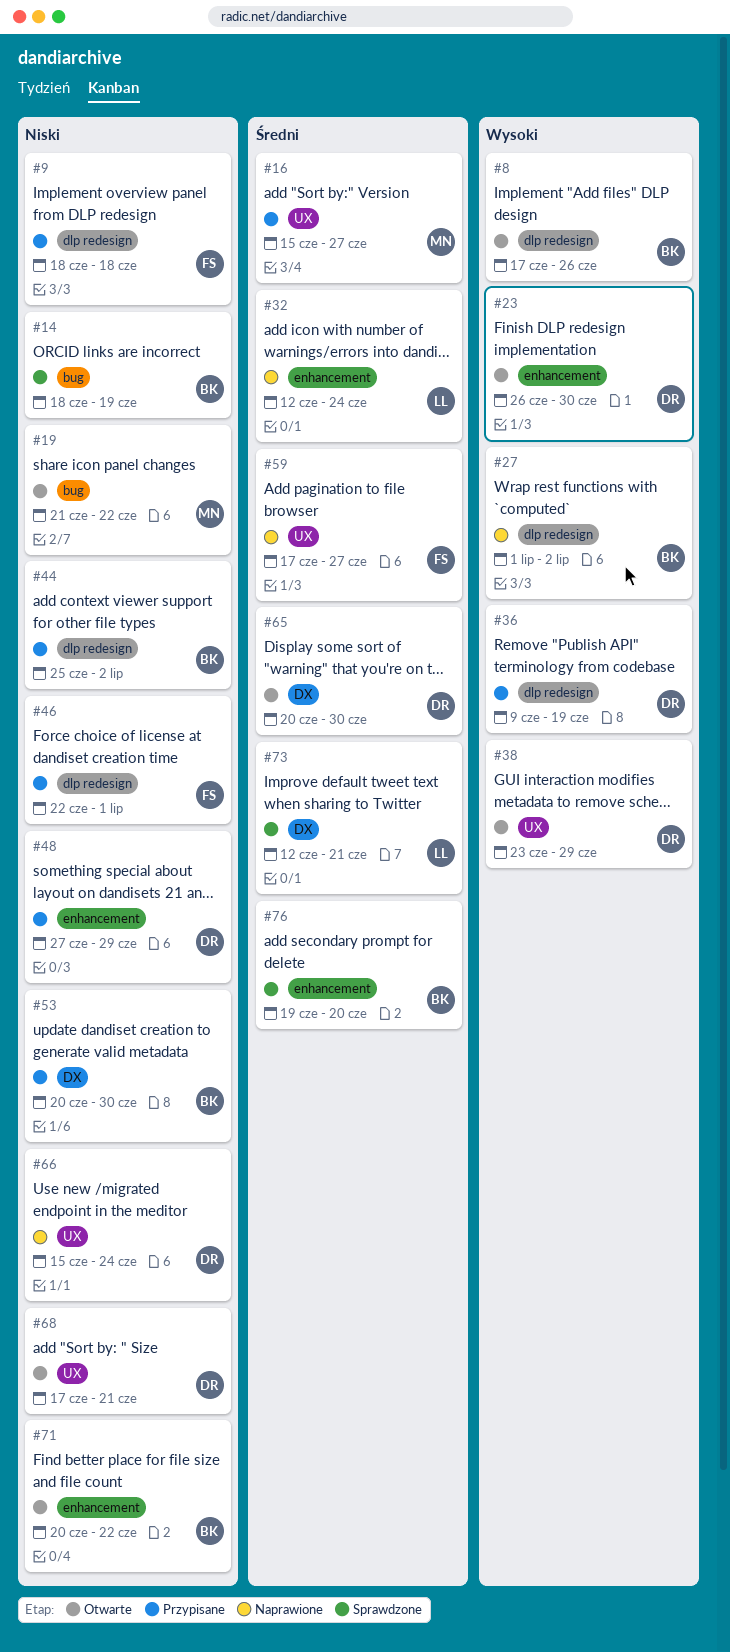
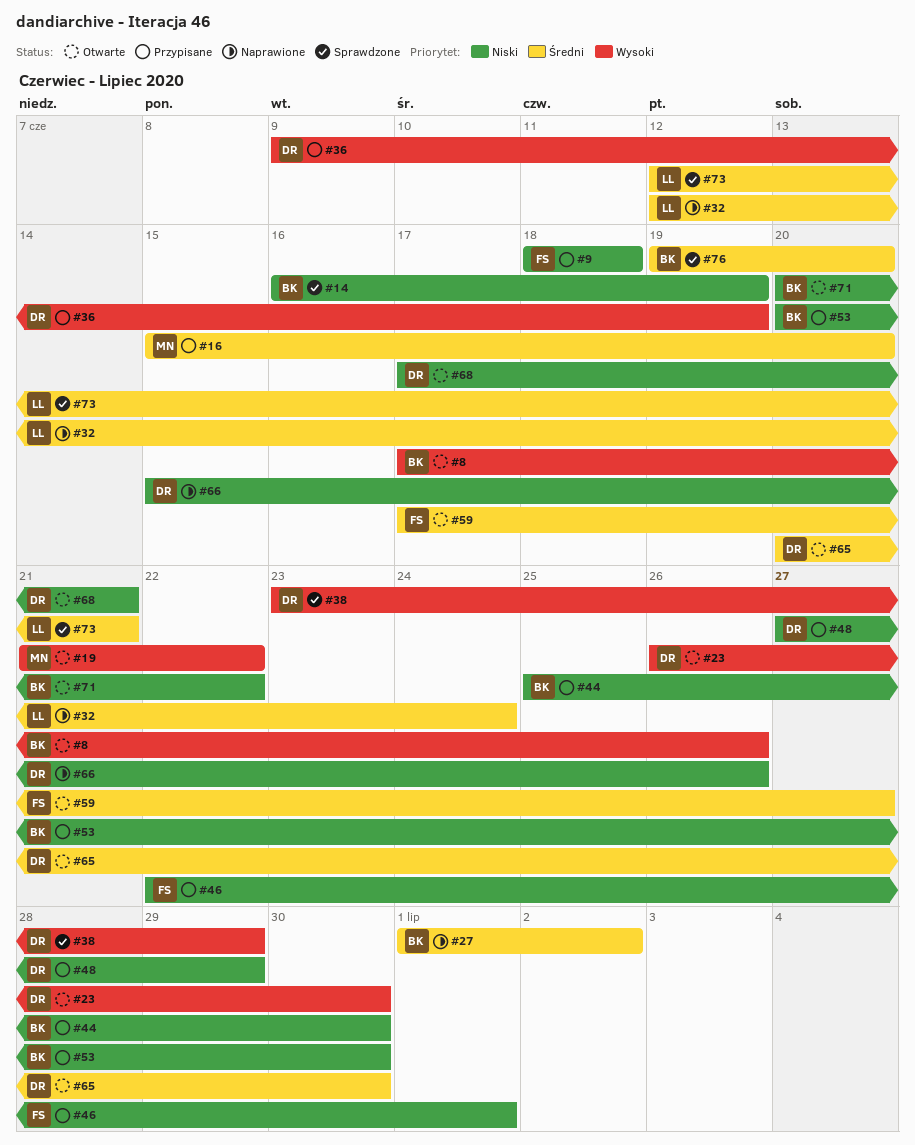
#14, start: Jun 18 -> Jun 16
#16, due: Jun 27 -> Jun 20
#19, priority: Niski -> Wysoki
#27, priority: Wysoki -> Średni
#38, status: Otwarte -> Sprawdzone
#44, due: Jul 2 -> Jun 30
#59, status: Naprawione -> Otwarte
#66, due: Jun 24 -> Jun 26

